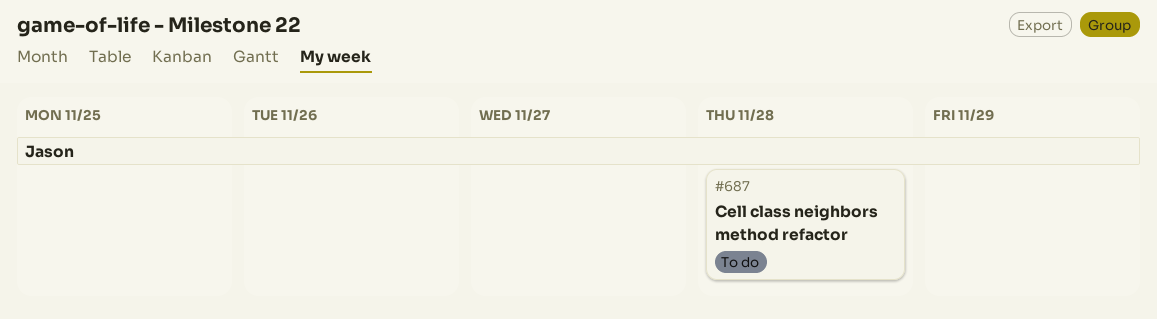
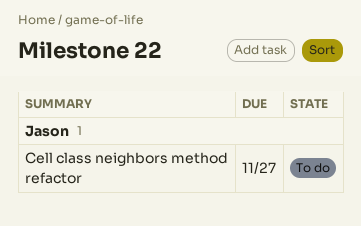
Cell class neighbors method refactor, due: Nov 28 -> Nov 27

